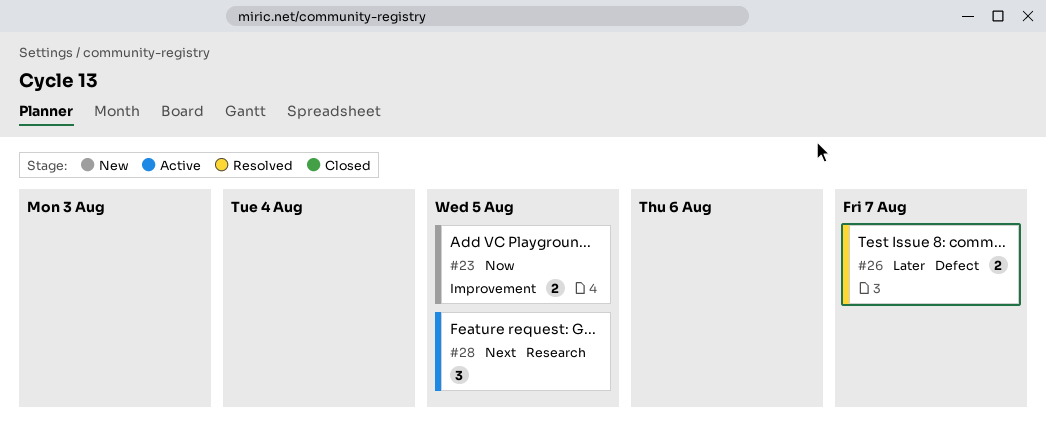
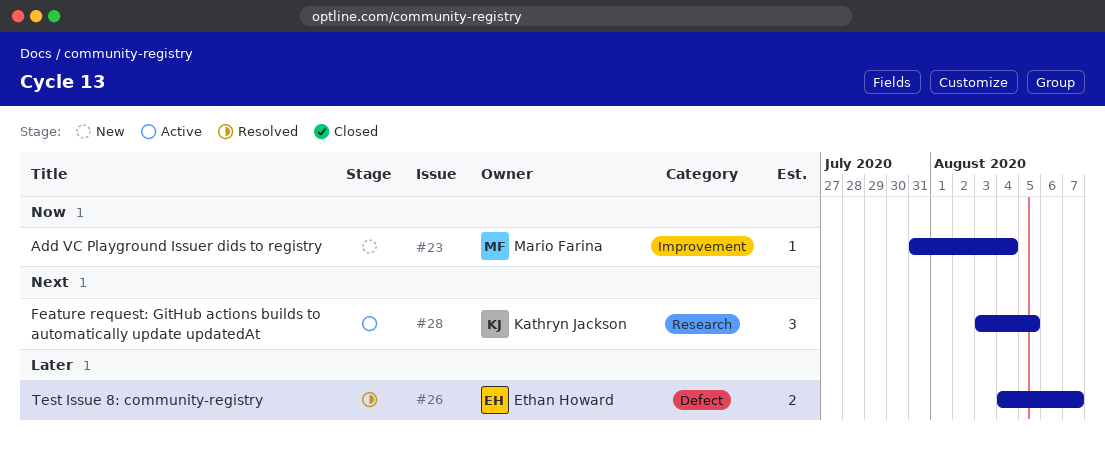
#23, estimate: 2 -> 1
#23, due: Aug 5 -> Aug 4

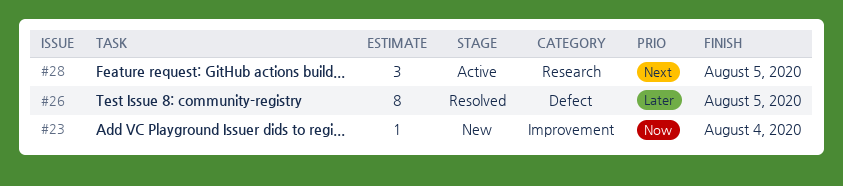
#26, estimate: 2 -> 8
#26, due: Aug 7 -> Aug 5

